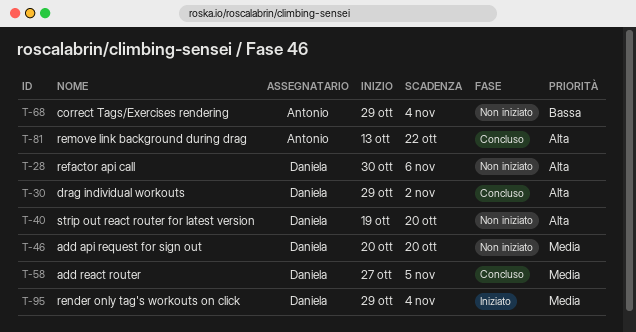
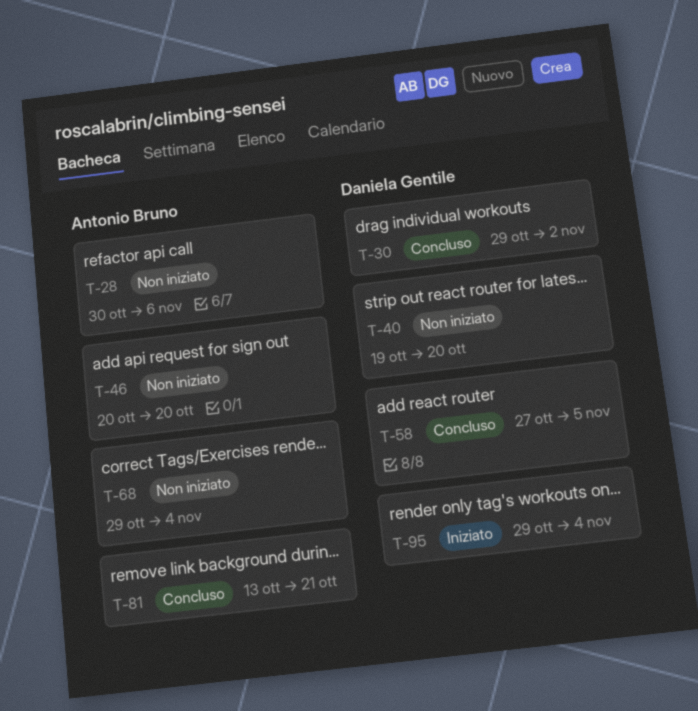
T-28, owner: Daniela Gentile -> Antonio Bruno
T-46, owner: Daniela Gentile -> Antonio Bruno
T-81, due: Oct 22 -> Oct 21

